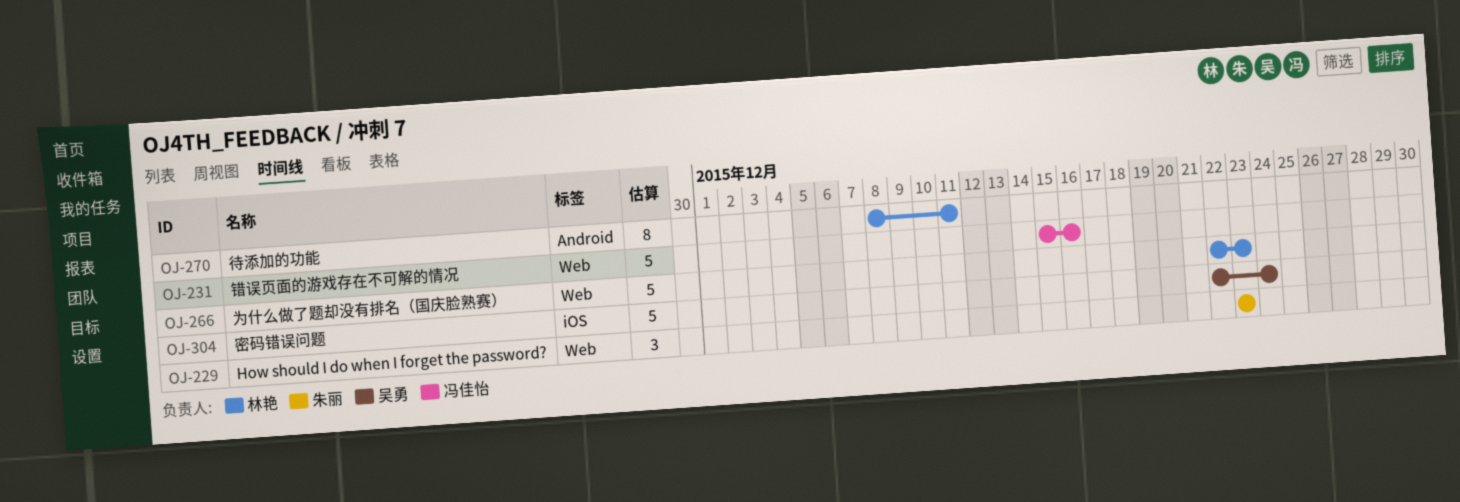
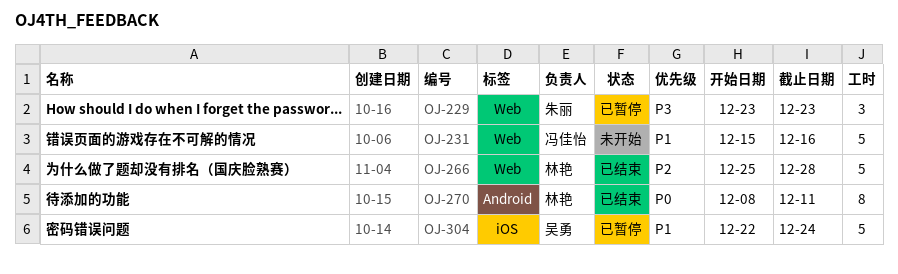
OJ-266, start: Dec 22 -> Dec 25
OJ-266, due: Dec 23 -> Dec 28

